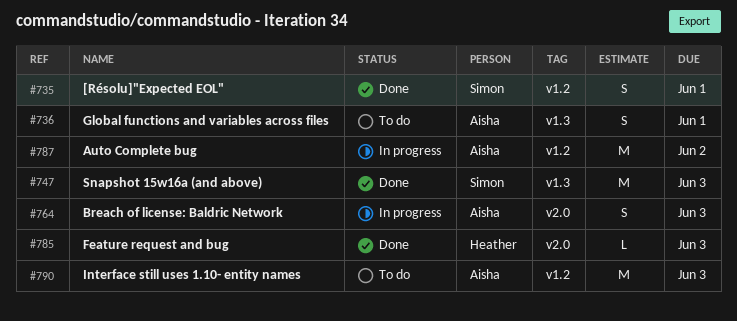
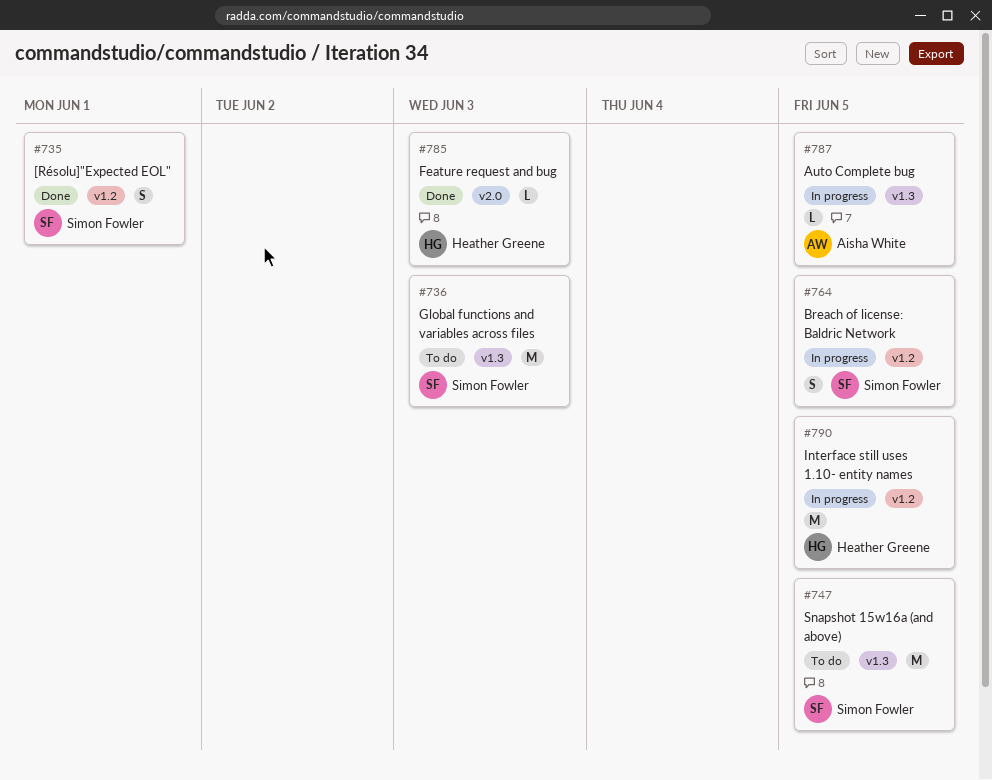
#736, owner: Aisha White -> Simon Fowler
#736, estimate: S -> M
#736, due: Jun 1 -> Jun 3
#747, status: Done -> To do
#747, due: Jun 3 -> Jun 5
#764, owner: Aisha White -> Simon Fowler
#764, label: v2.0 -> v1.2
#764, due: Jun 3 -> Jun 5
#787, label: v1.2 -> v1.3
#787, estimate: M -> L
#787, due: Jun 2 -> Jun 5
#790, status: To do -> In progress
#790, owner: Aisha White -> Heather Greene
#790, due: Jun 3 -> Jun 5

